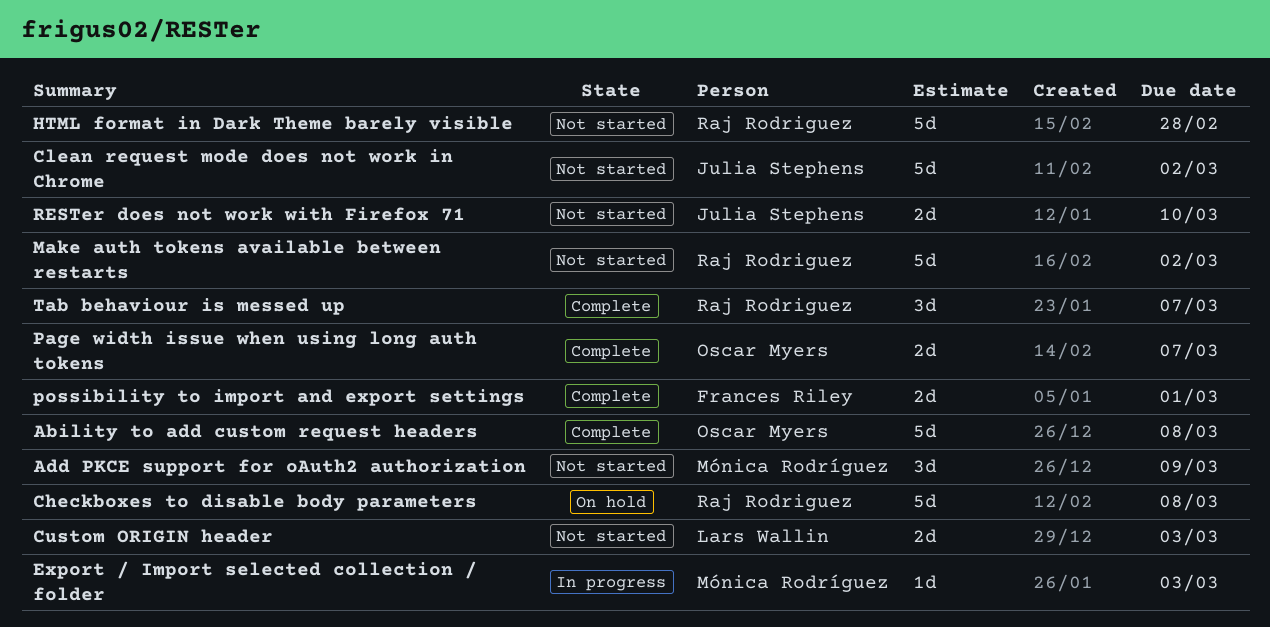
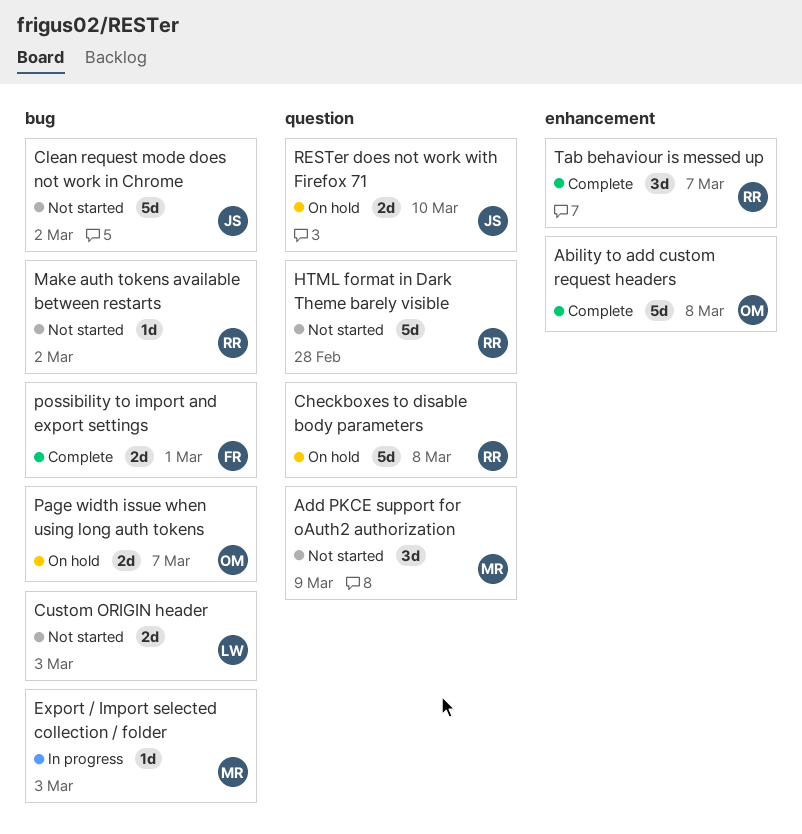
Make auth tokens available between restarts, estimate: 5d -> 1d
Page width issue when using long auth tokens, status: Complete -> On hold
RESTer does not work with Firefox 71, status: Not started -> On hold

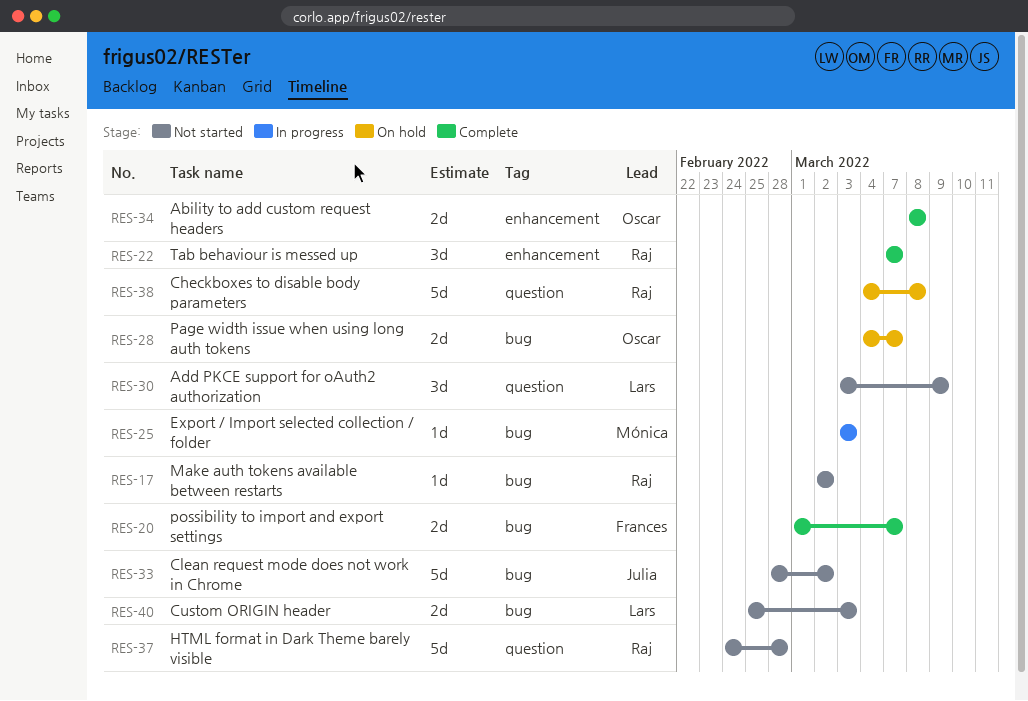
Ability to add custom request headers, estimate: 5d -> 2d
Add PKCE support for oAuth2 authorization, owner: Mónica -> Lars
possibility to import and export settings, due: Mar 1 -> Mar 7
RESTer does not work with Firefox 71: present -> none

